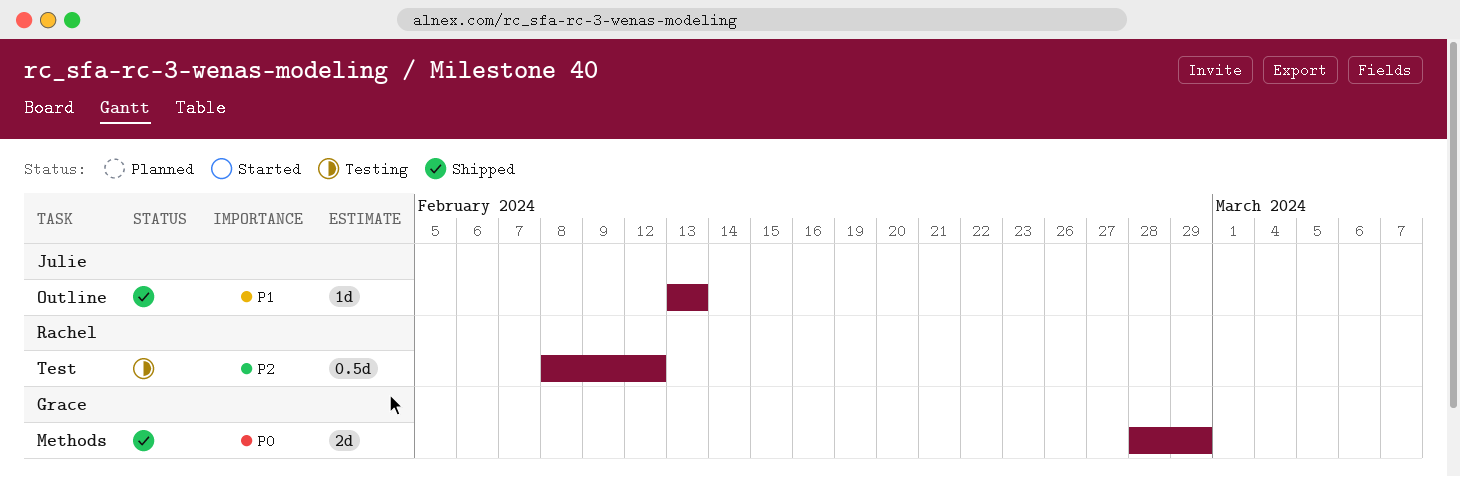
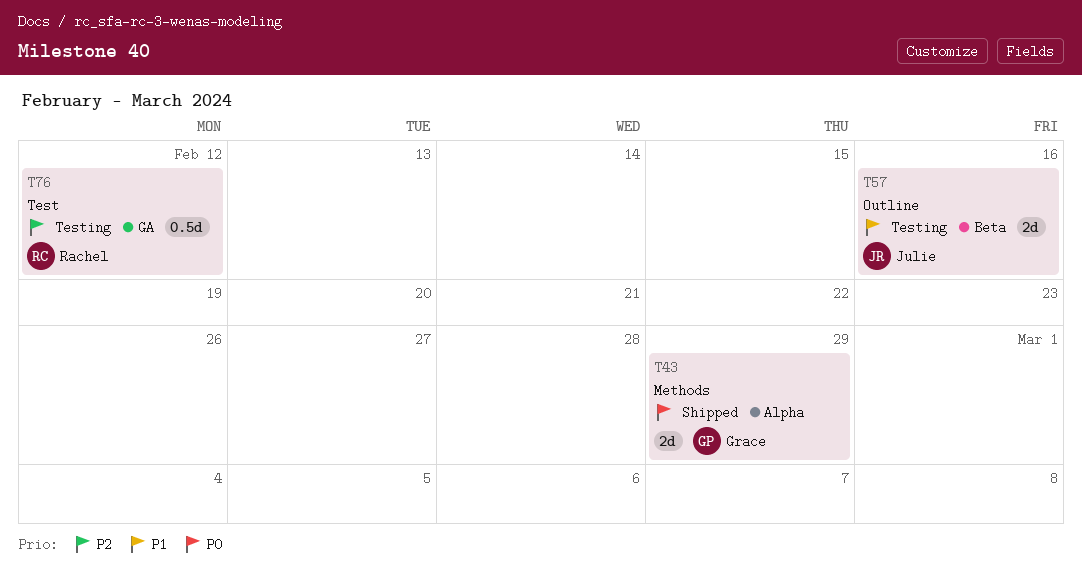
Outline, status: Shipped -> Testing
Outline, estimate: 1d -> 2d
Outline, due: Feb 13 -> Feb 16

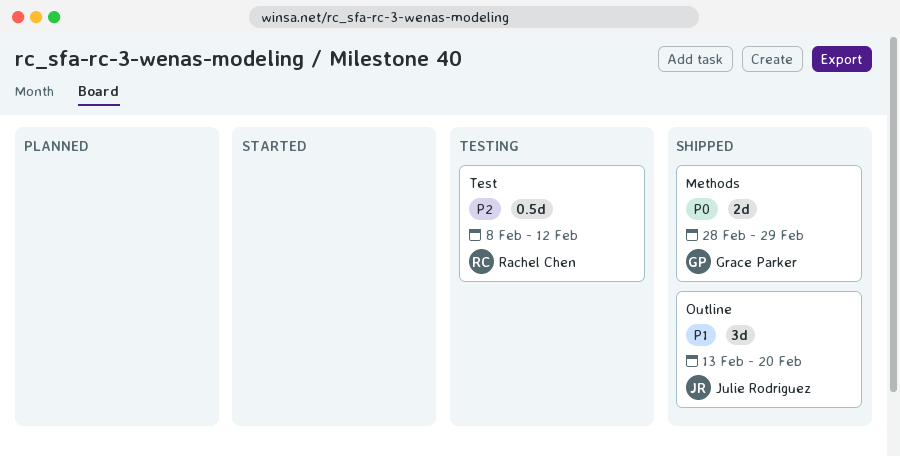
Outline, status: Testing -> Shipped
Outline, estimate: 2d -> 3d
Outline, due: Feb 16 -> Feb 20

